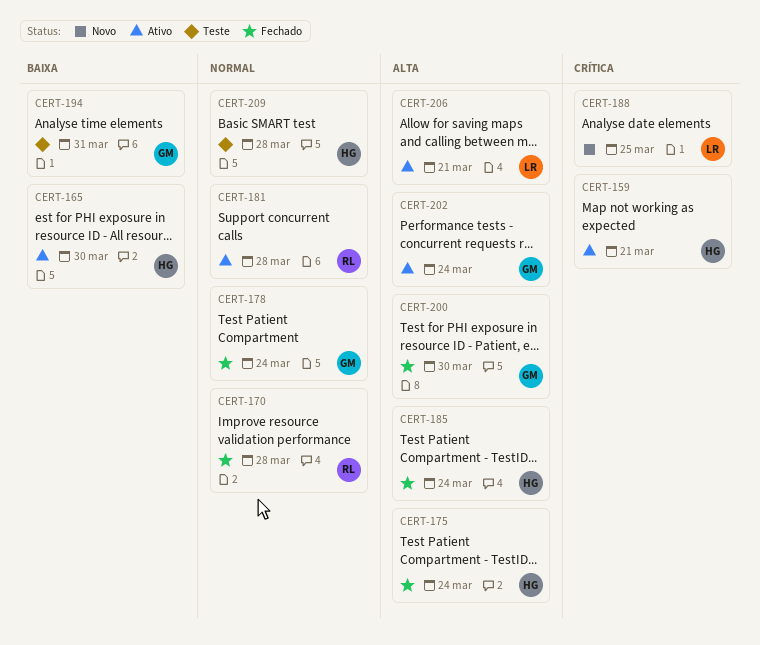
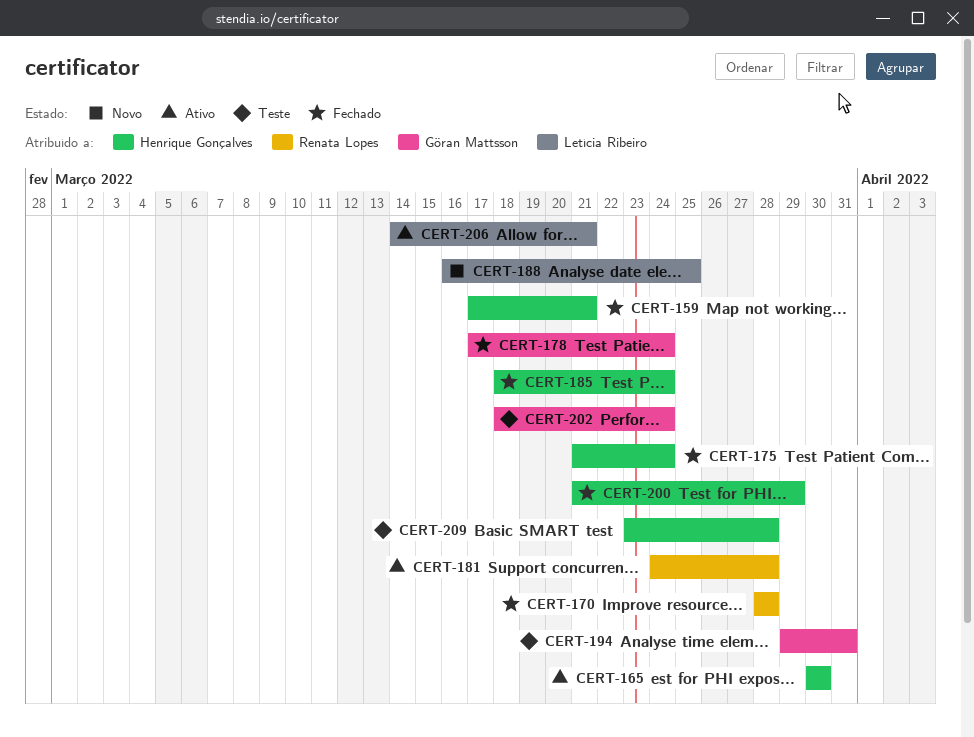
CERT-159, status: Ativo -> Fechado
CERT-200, owner: Göran Mattsson -> Henrique Gonçalves
CERT-200, due: Mar 30 -> Mar 29
CERT-202, status: Ativo -> Teste

